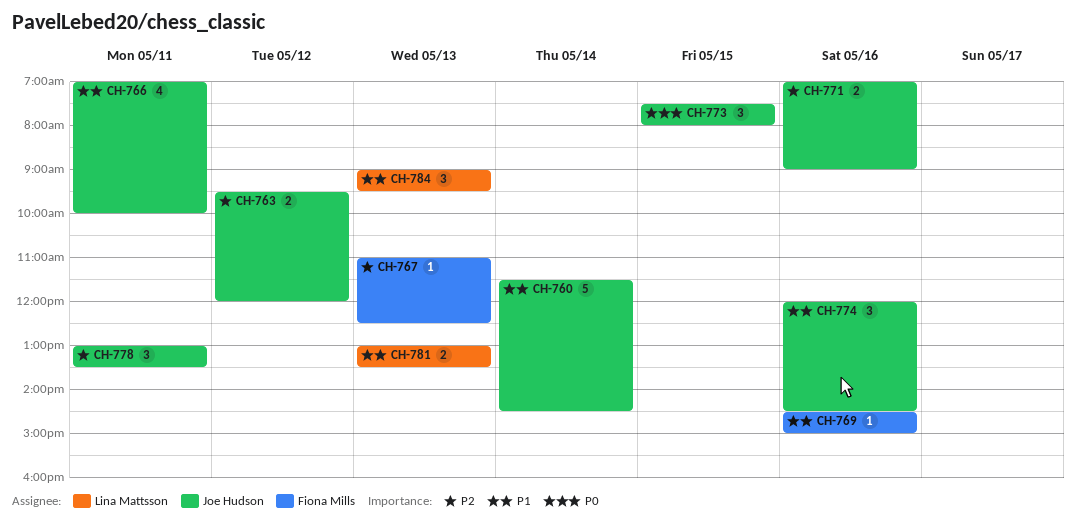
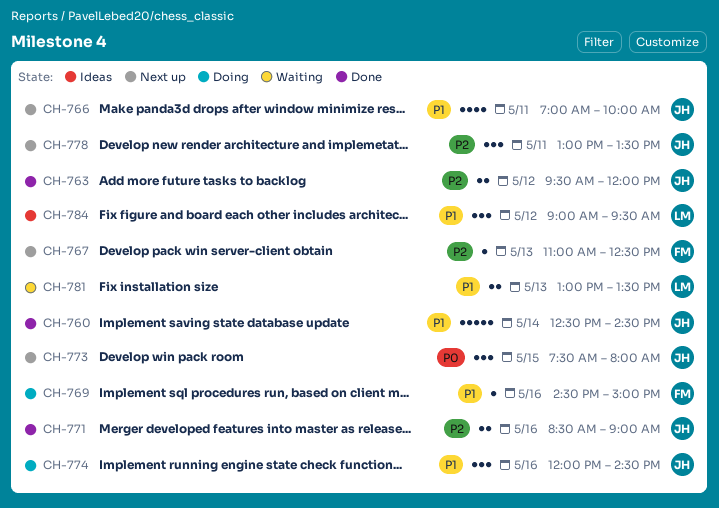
CH-760, begins: 11:30 -> 12:30
CH-771, begins: 07:00 -> 08:30
CH-784, day: May 13 -> May 12

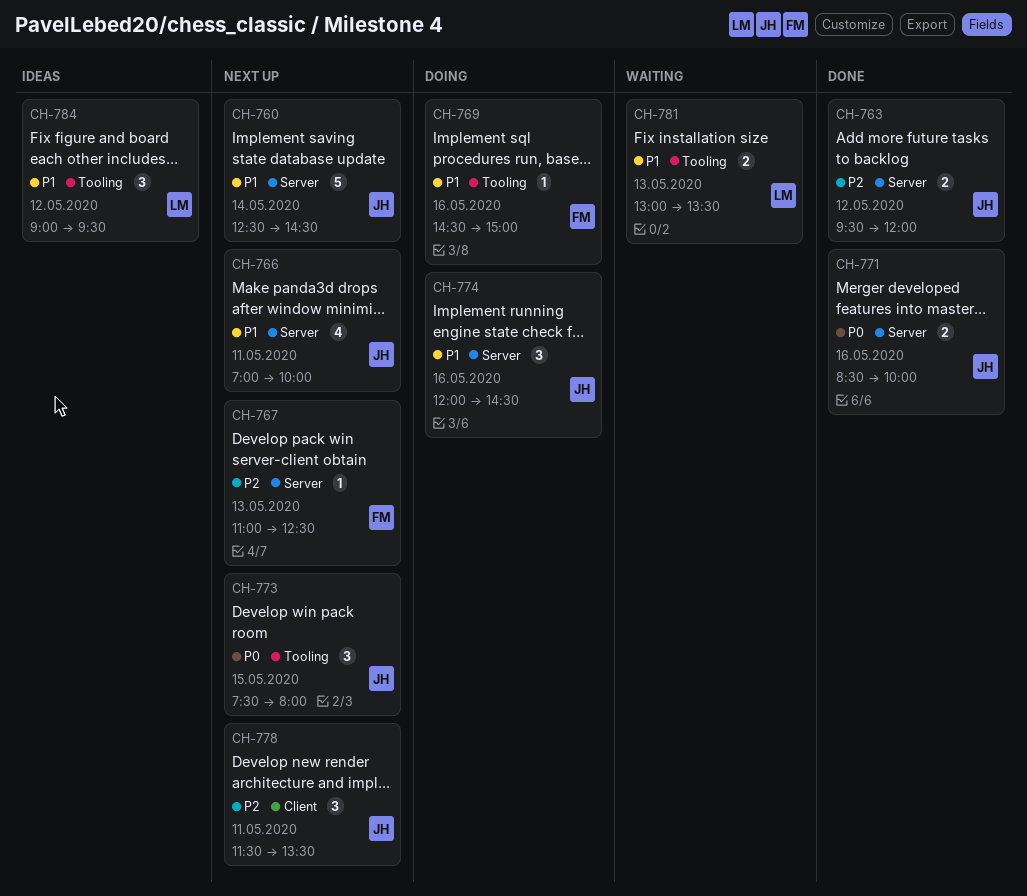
CH-760, status: Done -> Next up
CH-771, priority: P2 -> P0
CH-771, ends: 09:00 -> 10:00
CH-778, begins: 13:00 -> 11:30

